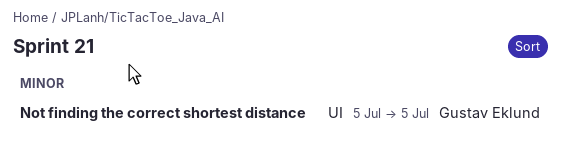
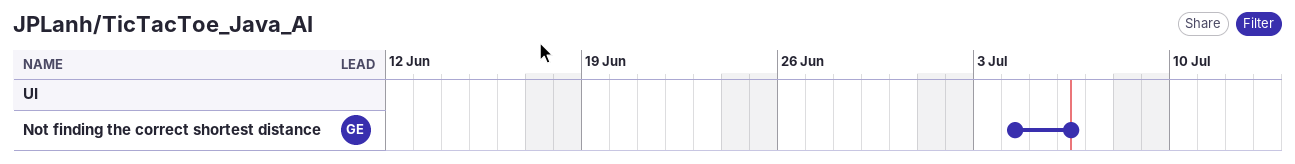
Not finding the correct shortest distance, start: Jul 5 -> Jul 4
Not finding the correct shortest distance, due: Jul 5 -> Jul 6

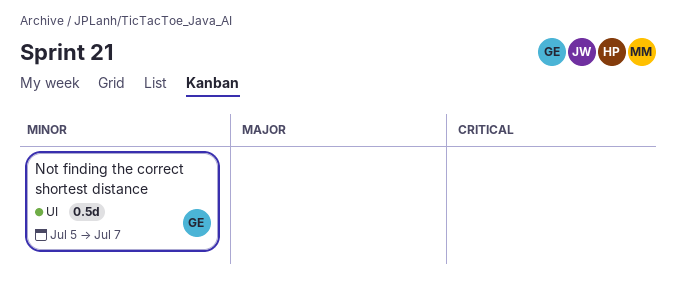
Not finding the correct shortest distance, start: Jul 4 -> Jul 5
Not finding the correct shortest distance, due: Jul 6 -> Jul 7

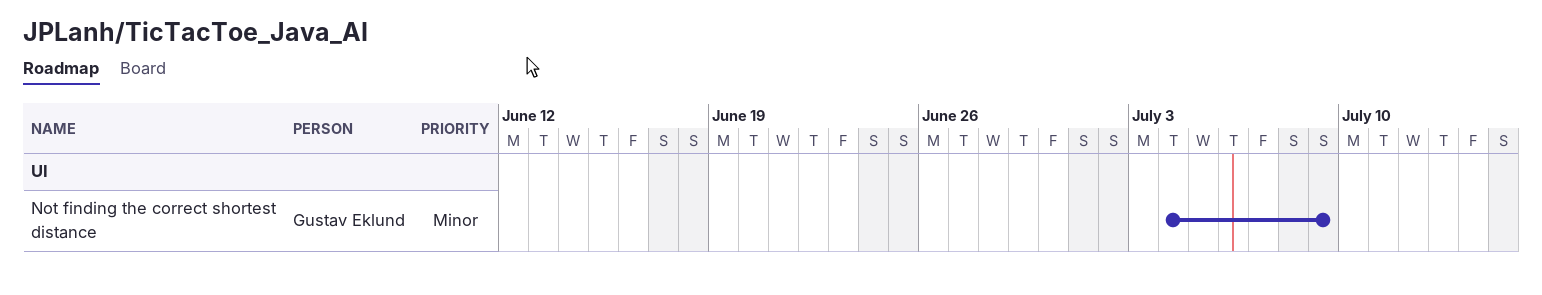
Not finding the correct shortest distance, start: Jul 5 -> Jul 4
Not finding the correct shortest distance, due: Jul 7 -> Jul 9

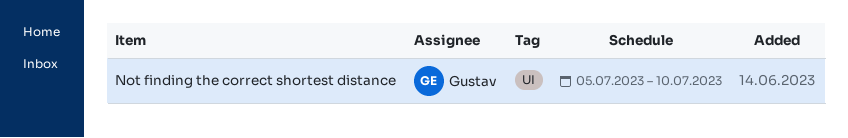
Not finding the correct shortest distance, start: Jul 4 -> Jul 5
Not finding the correct shortest distance, due: Jul 9 -> Jul 10

